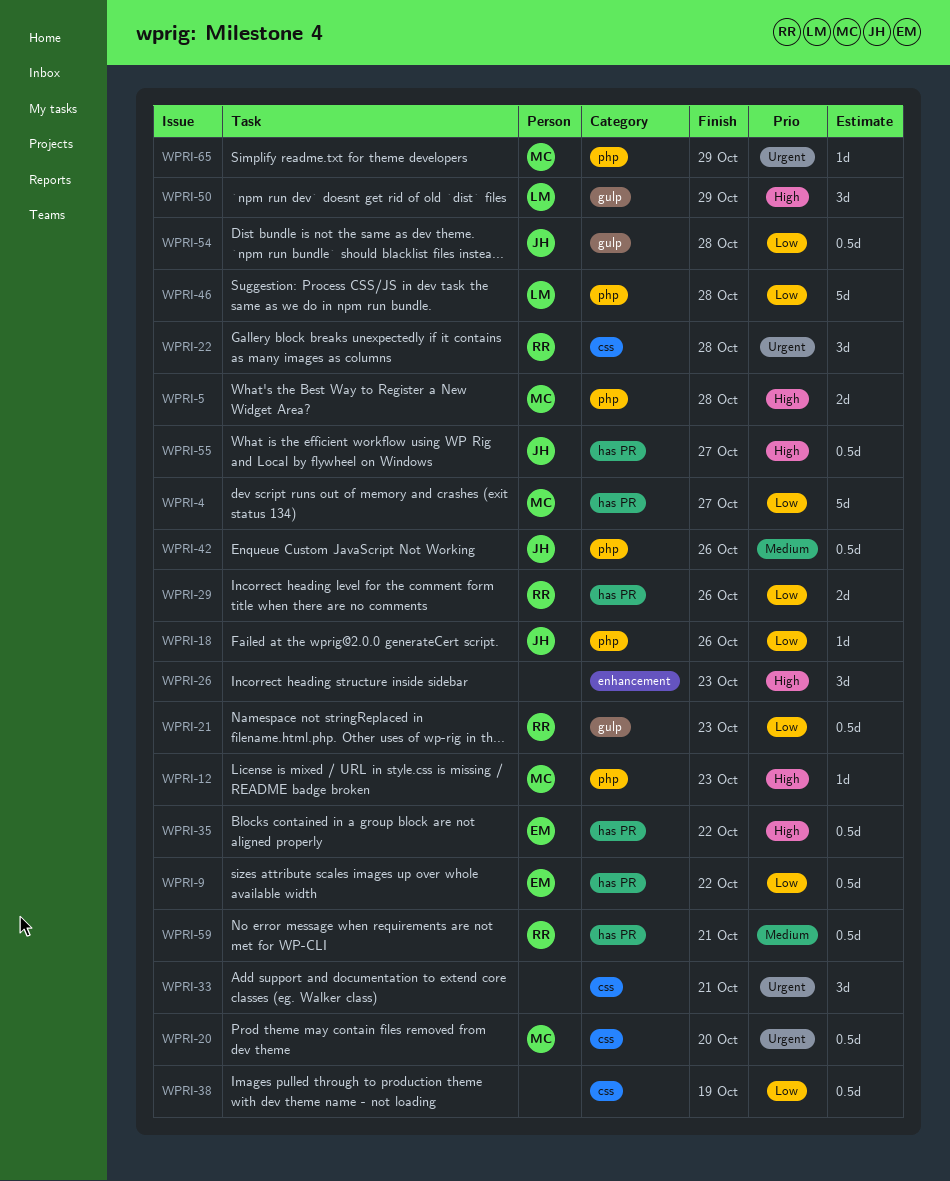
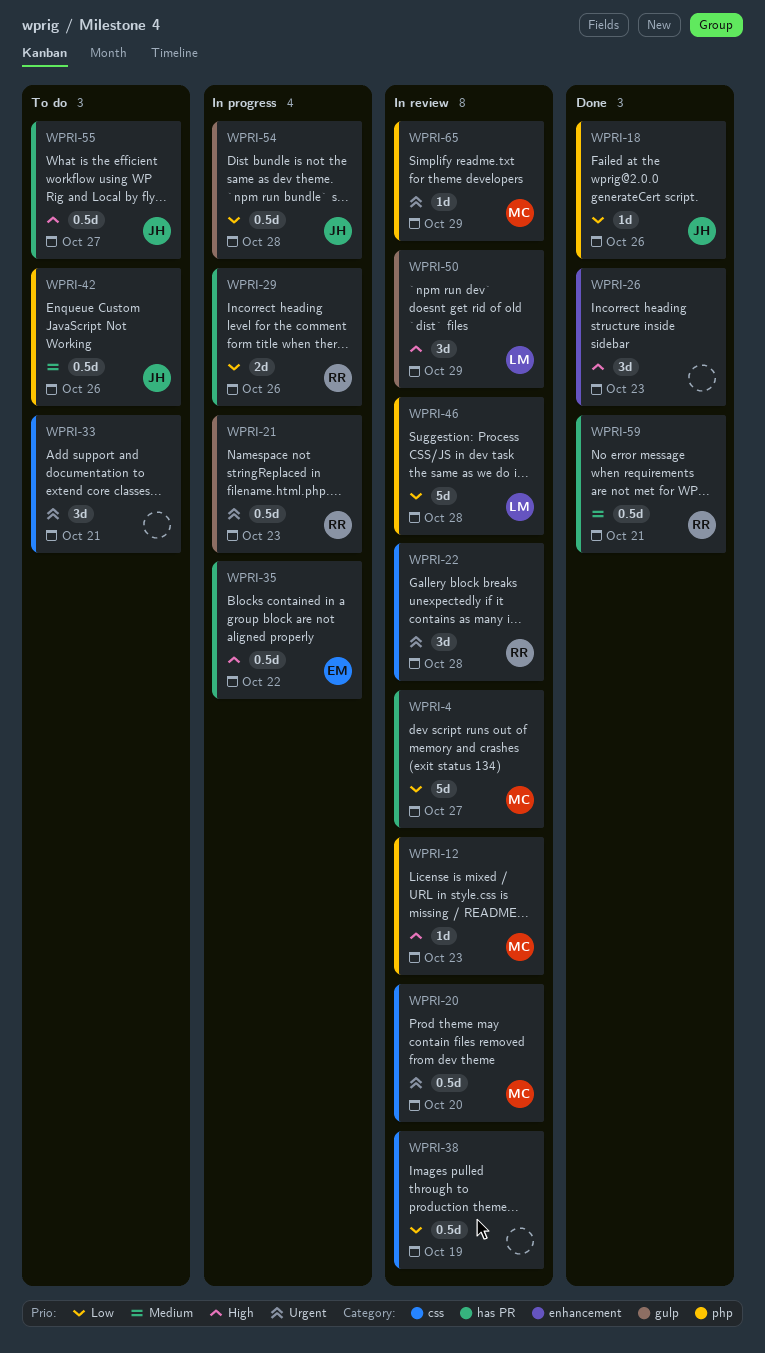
WPRI-5: present -> none
WPRI-9: present -> none
WPRI-21, priority: Low -> Urgent

